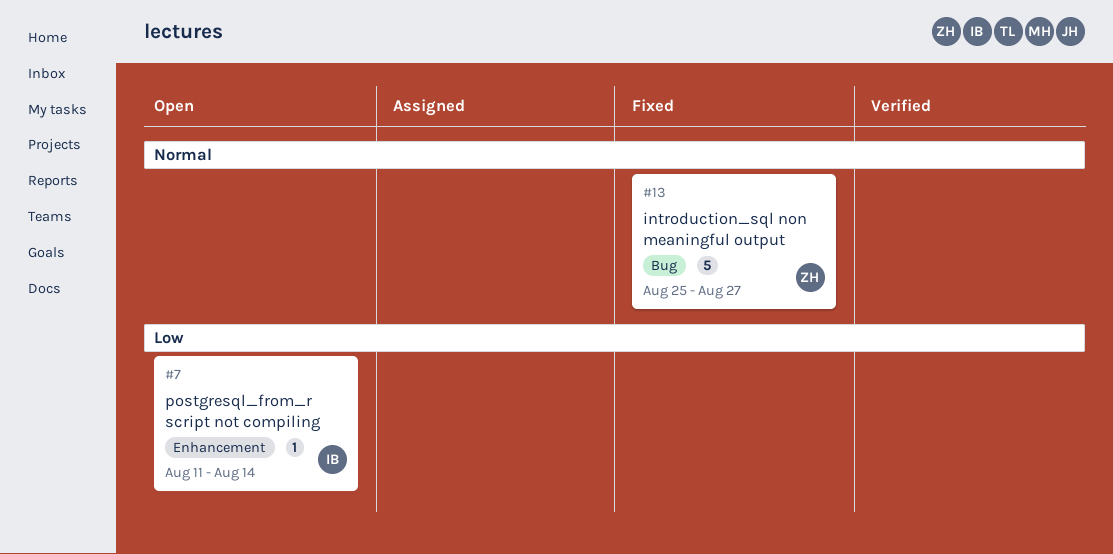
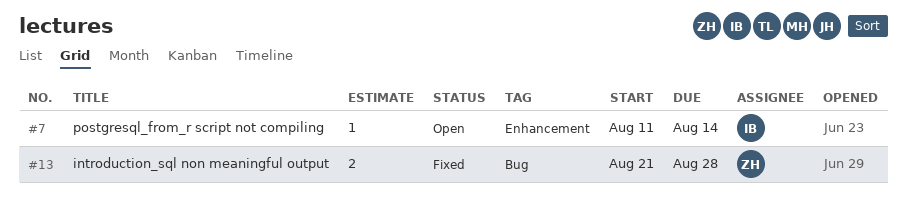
#13, estimate: 5 -> 2
#13, start: Aug 25 -> Aug 21
#13, due: Aug 27 -> Aug 28

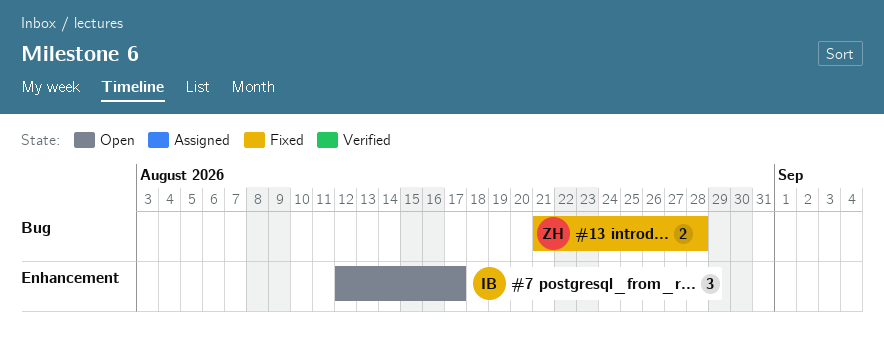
#7, estimate: 1 -> 3
#7, start: Aug 11 -> Aug 12
#7, due: Aug 14 -> Aug 17

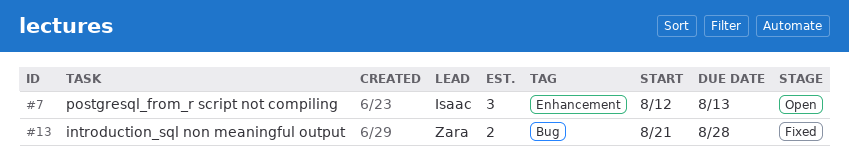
#7, due: Aug 17 -> Aug 13

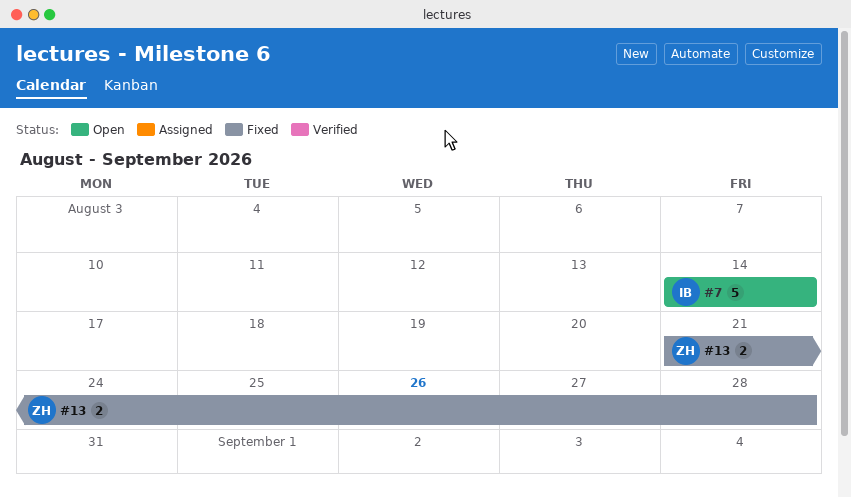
#7, estimate: 3 -> 5
#7, start: Aug 12 -> Aug 14
#7, due: Aug 13 -> Aug 14

